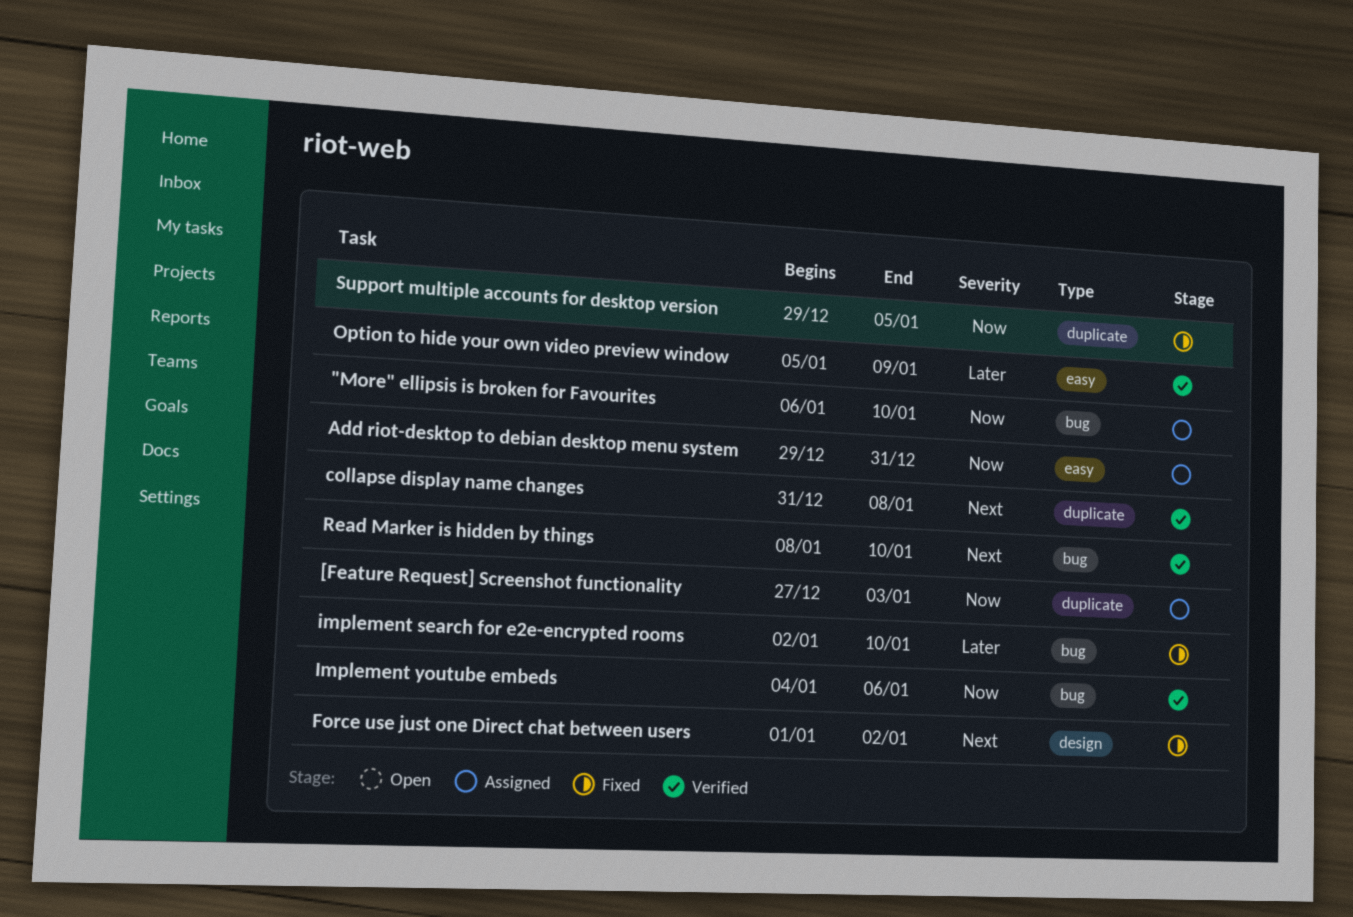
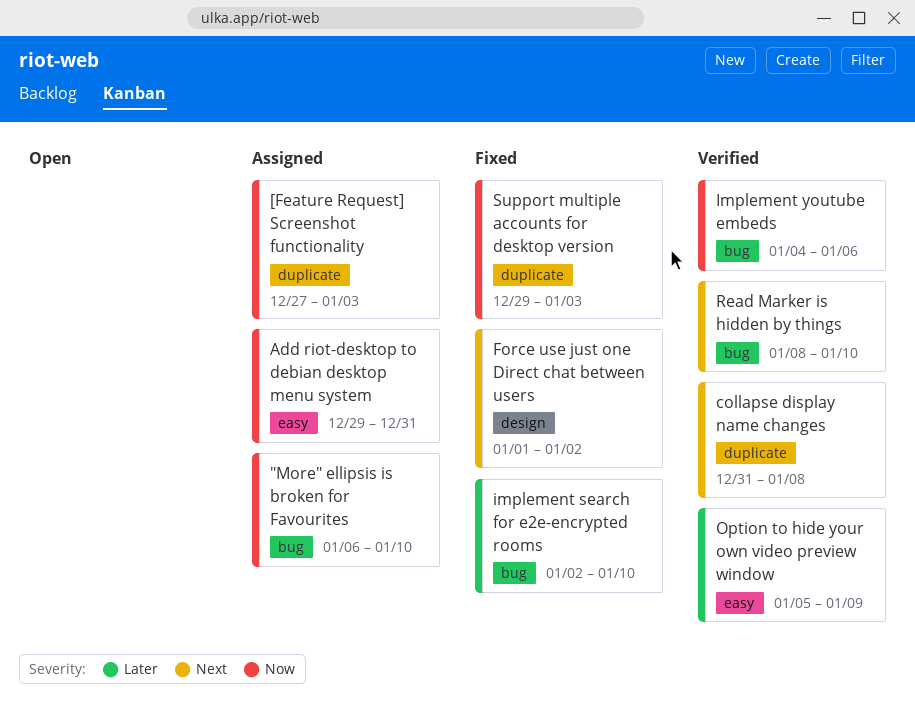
Support multiple accounts for desktop version, due: Jan 5 -> Jan 3

